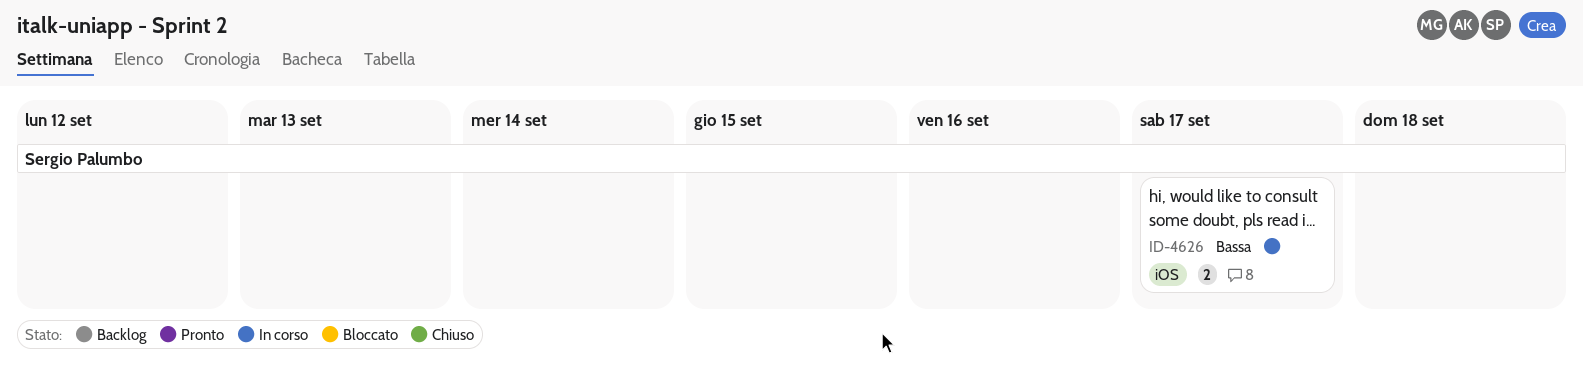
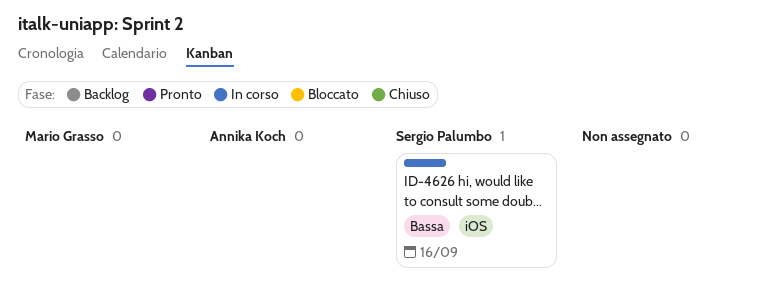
ID-4626, due: Sep 17 -> Sep 16

